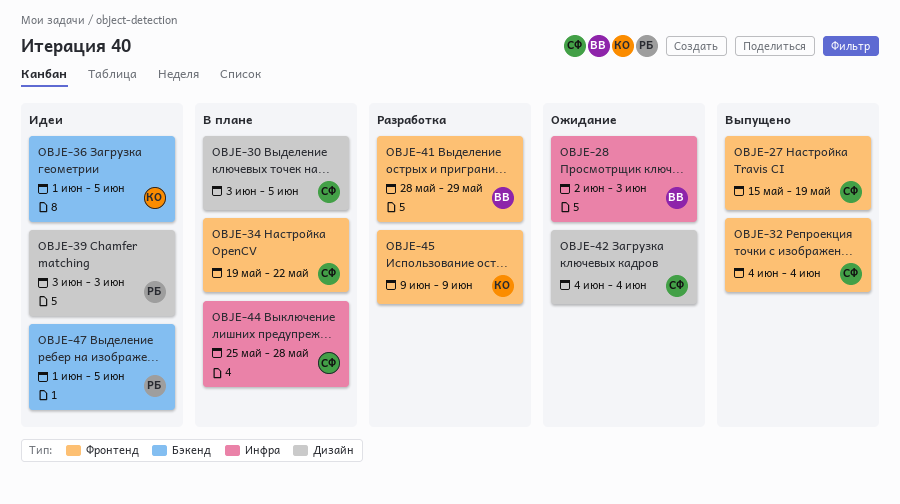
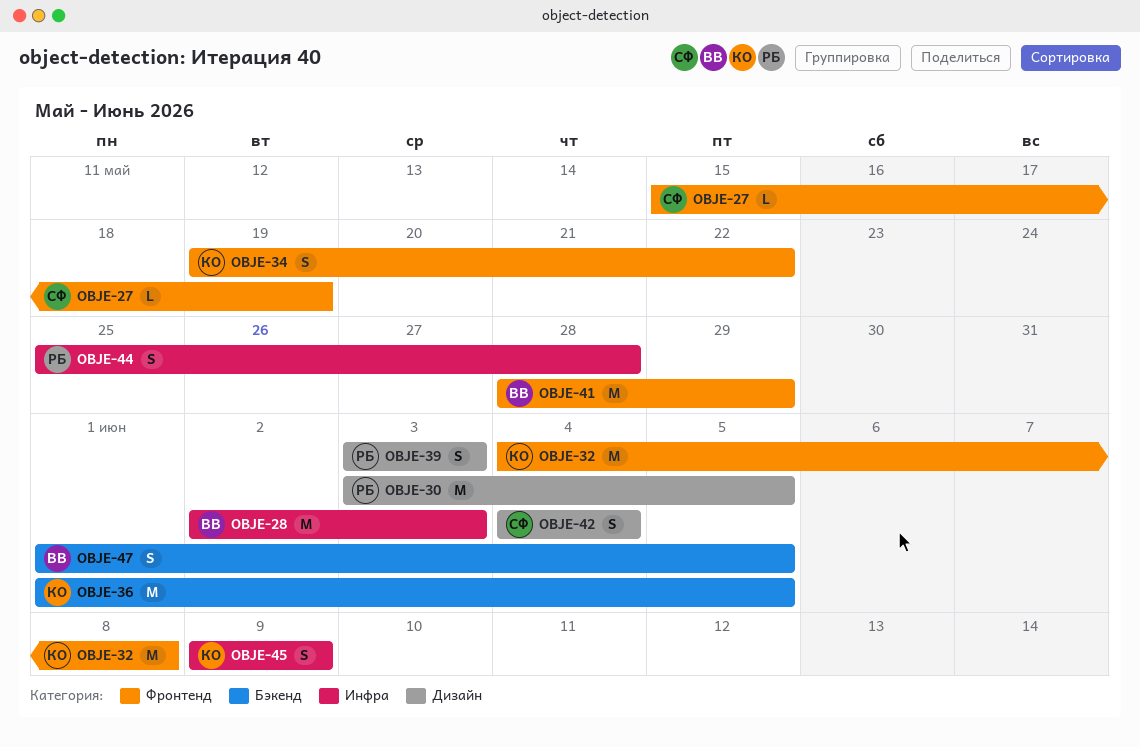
OBJE-30, owner: СФ -> РБ
OBJE-32, owner: СФ -> КО
OBJE-32, due: Jun 4 -> Jun 8
OBJE-34, owner: СФ -> КО
OBJE-44, owner: СФ -> РБ
OBJE-45, label: Фронтенд -> Инфра
OBJE-47, owner: РБ -> ВВ

